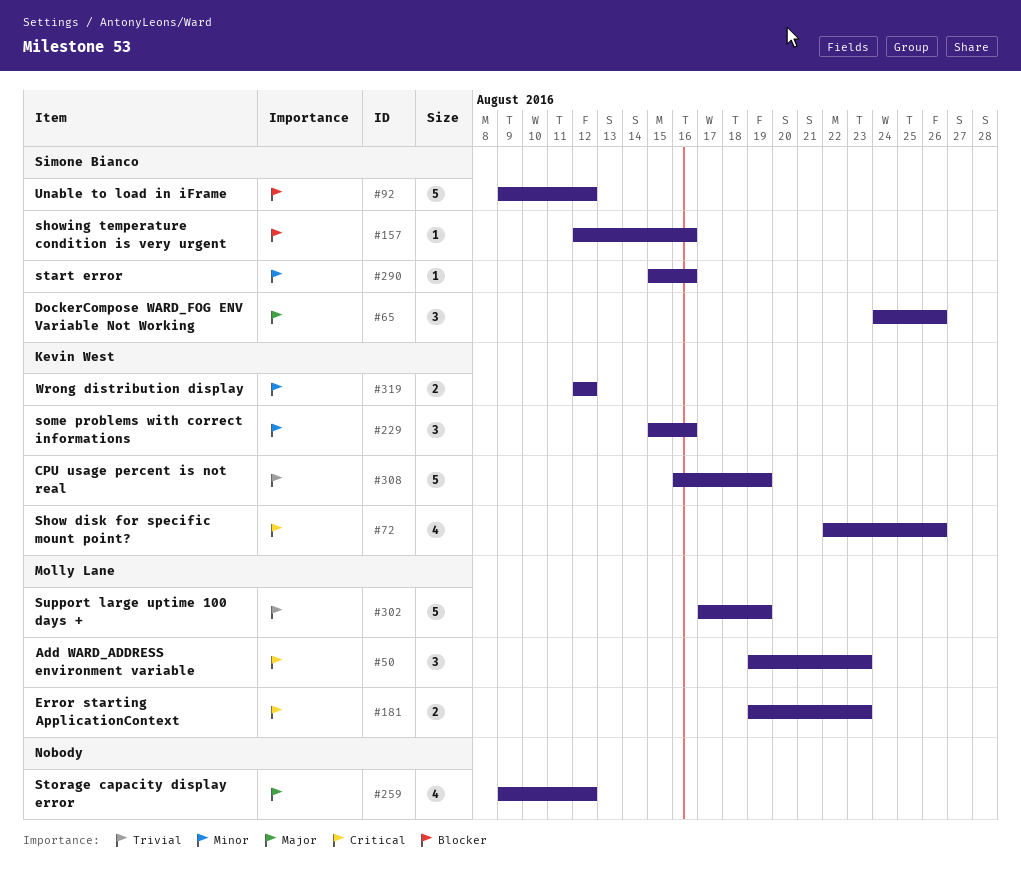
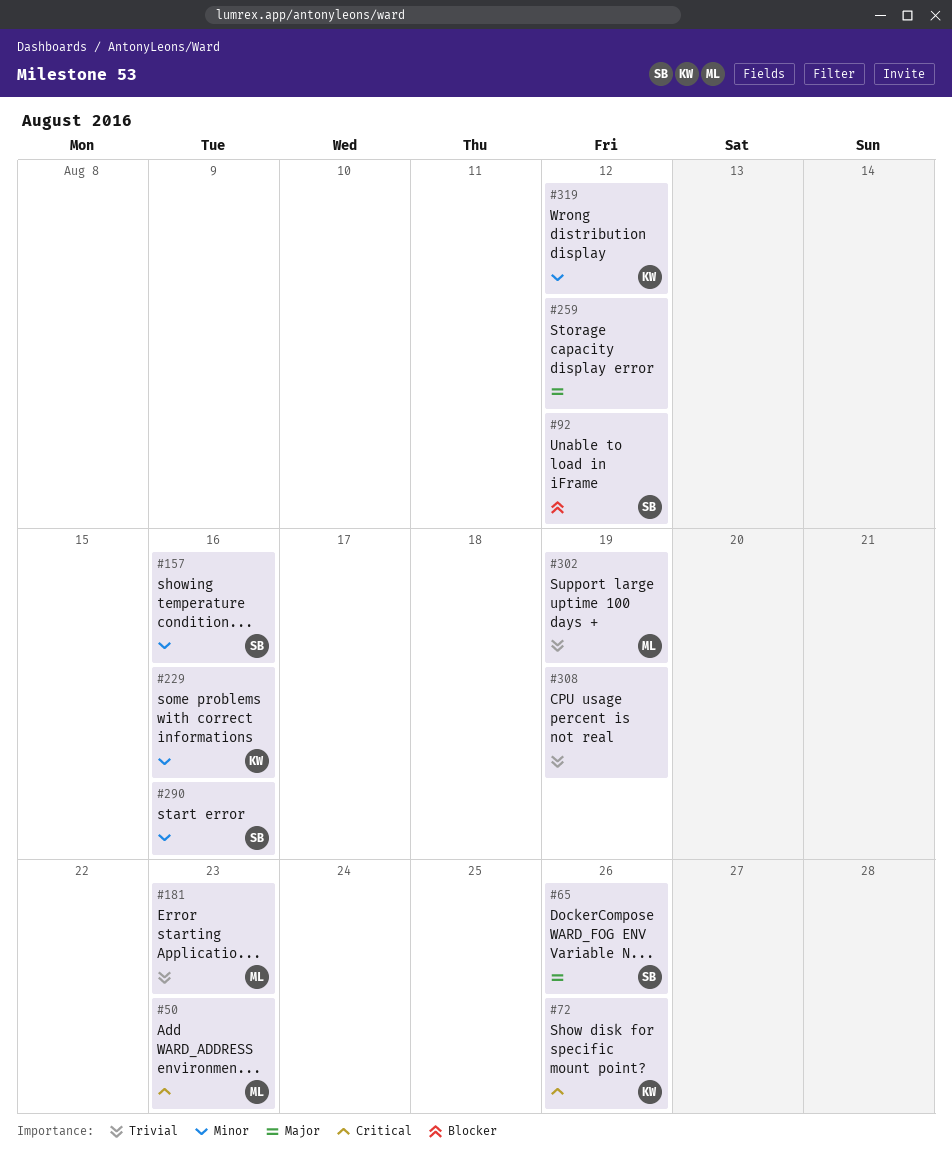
#157, priority: Blocker -> Minor
#181, priority: Critical -> Trivial
#308, owner: Kevin West -> none

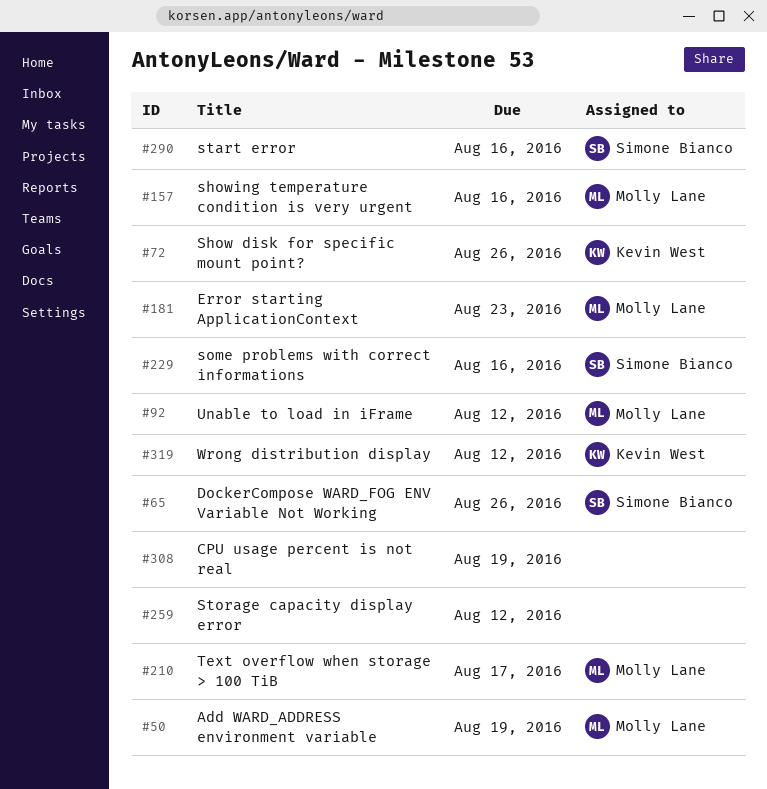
#50, due: Aug 23 -> Aug 19
#92, owner: Simone Bianco -> Molly Lane
#157, owner: Simone Bianco -> Molly Lane
#210: none -> present
#229, owner: Kevin West -> Simone Bianco
#302: present -> none

